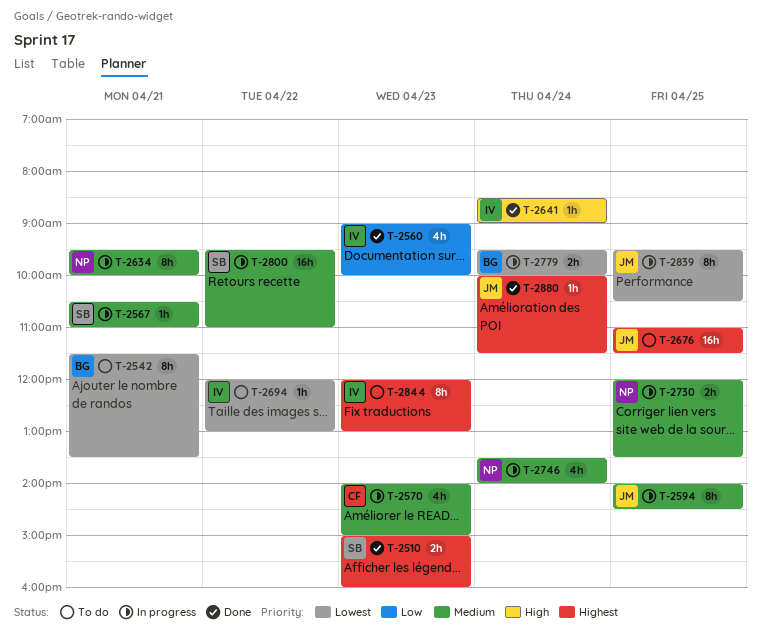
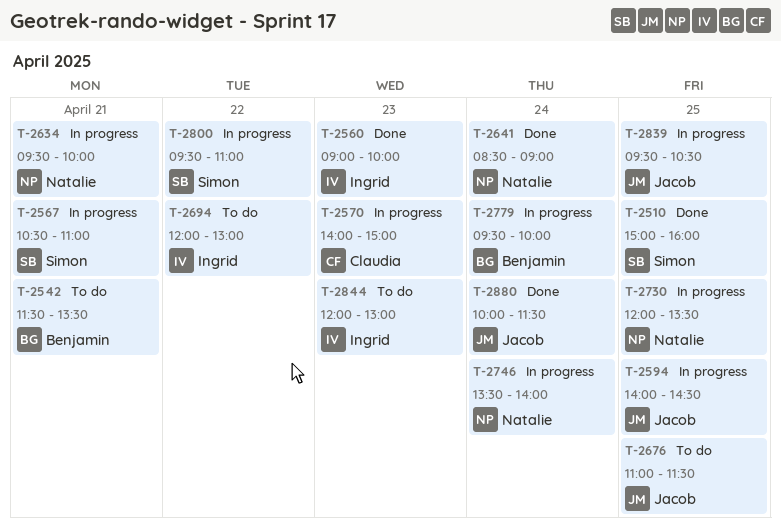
T-2510, day: Apr 23 -> Apr 25
T-2641, owner: Ingrid -> Natalie

